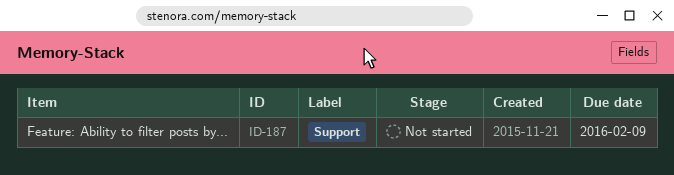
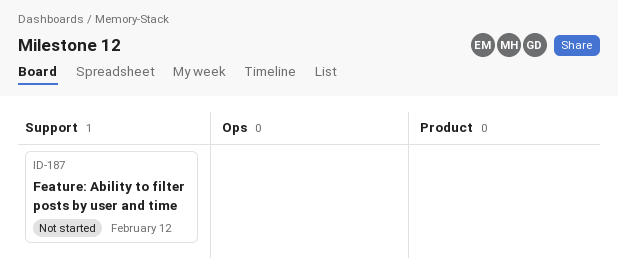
ID-187, due: Feb 9 -> Feb 12

